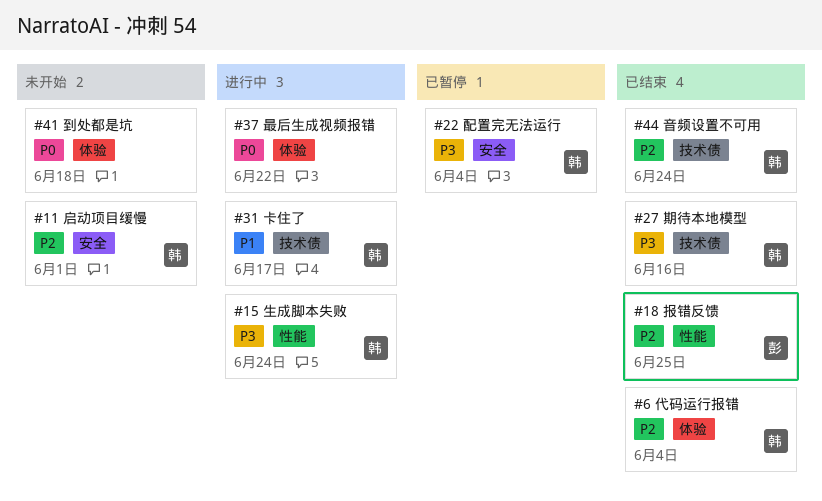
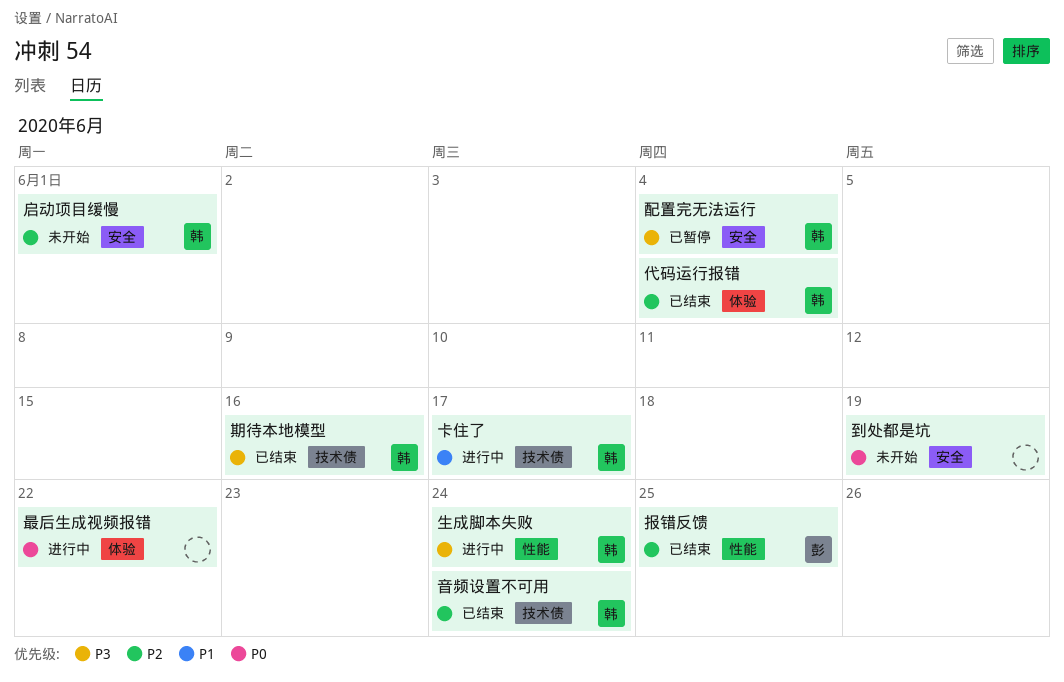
到处都是坑, label: 体验 -> 安全
到处都是坑, due: Jun 18 -> Jun 19

